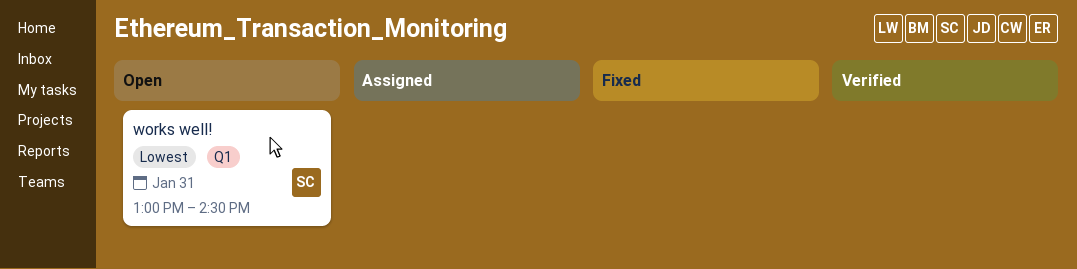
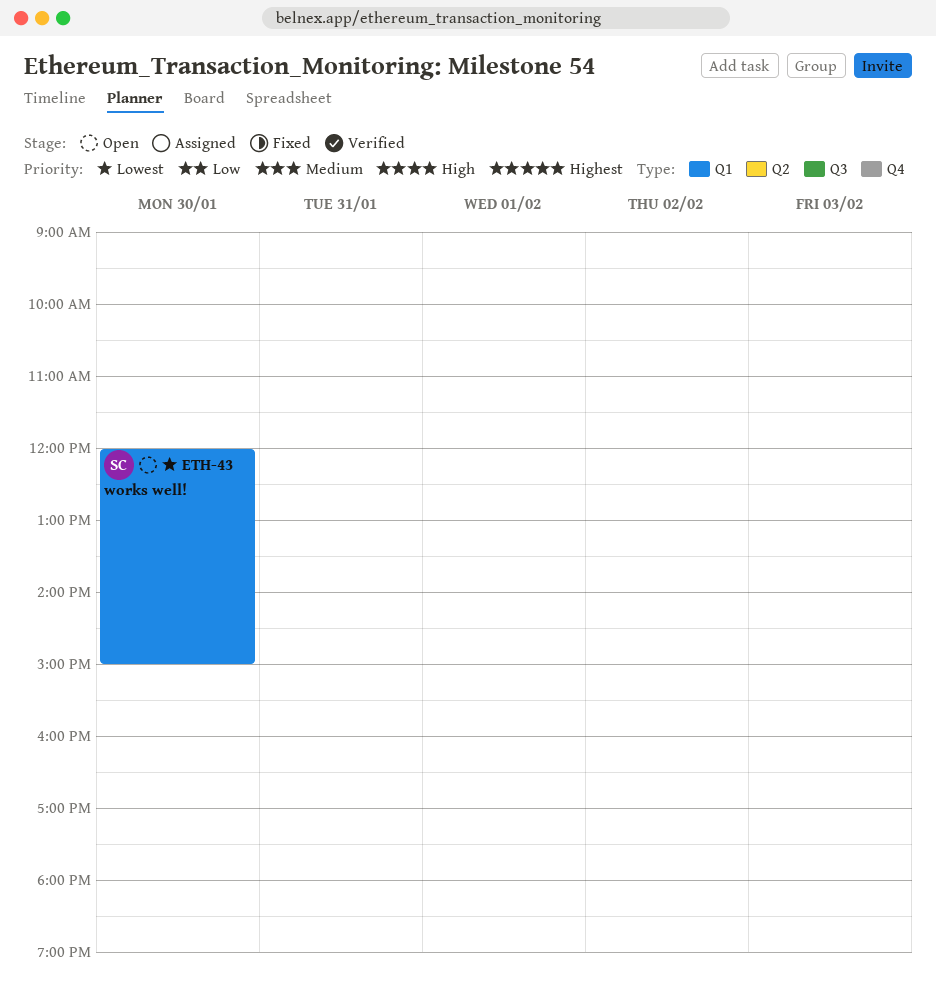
works well!, day: Jan 31 -> Jan 30
works well!, begins: 13:00 -> 12:00
works well!, ends: 14:30 -> 15:00

